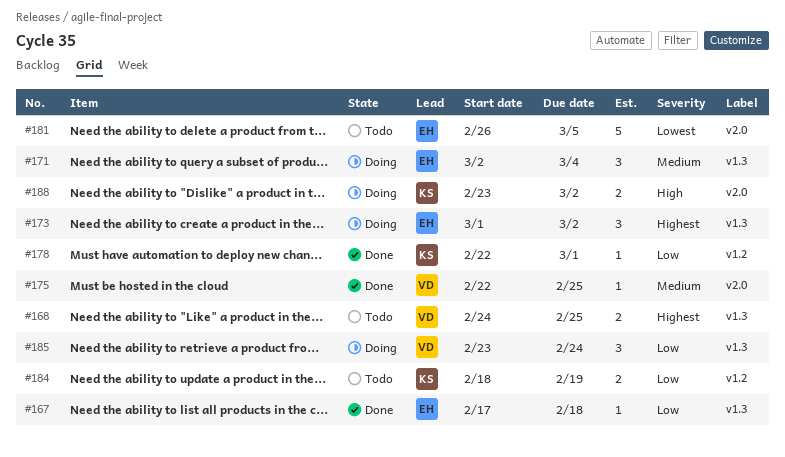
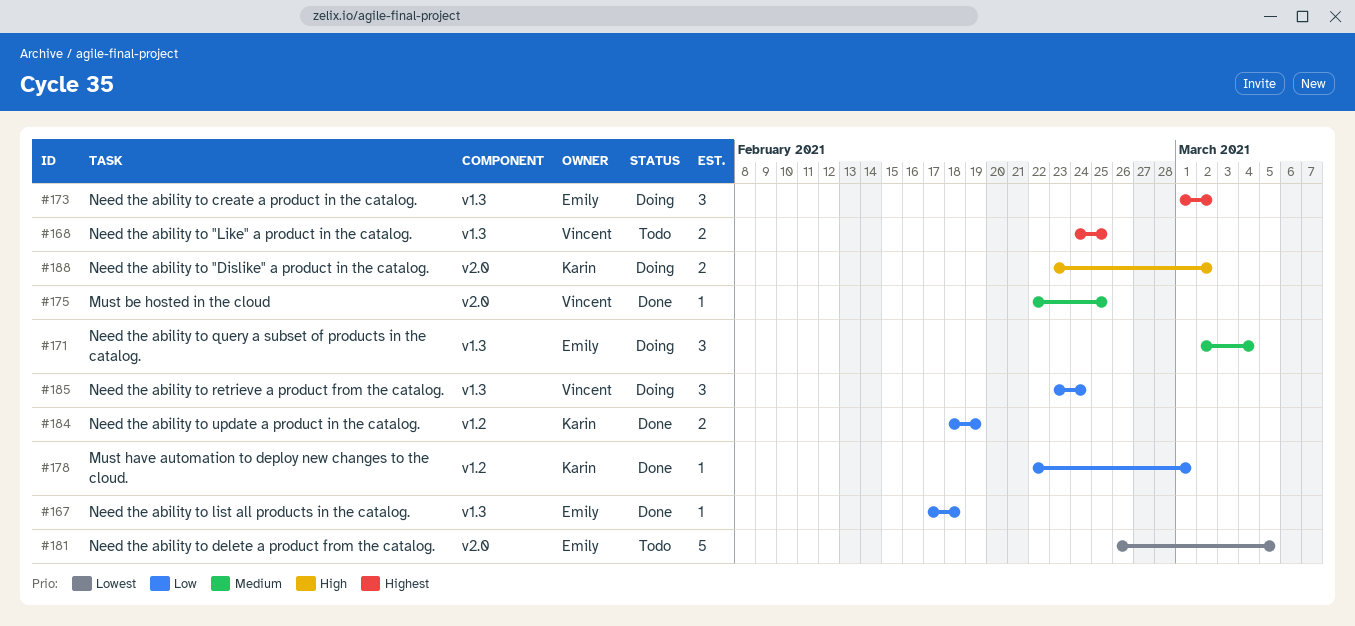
#184, status: Todo -> Done

